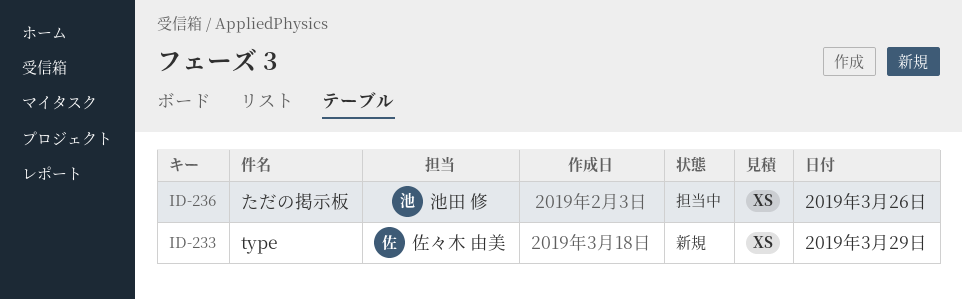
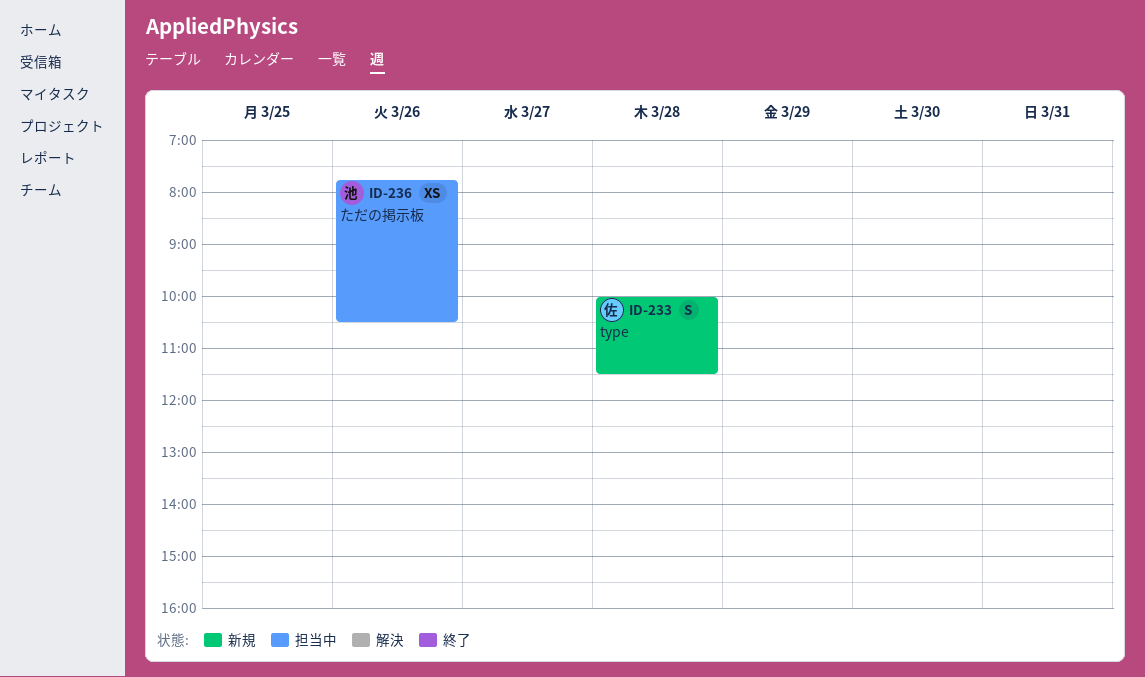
ID-233, estimate: XS -> S
ID-233, day: Mar 29 -> Mar 28

